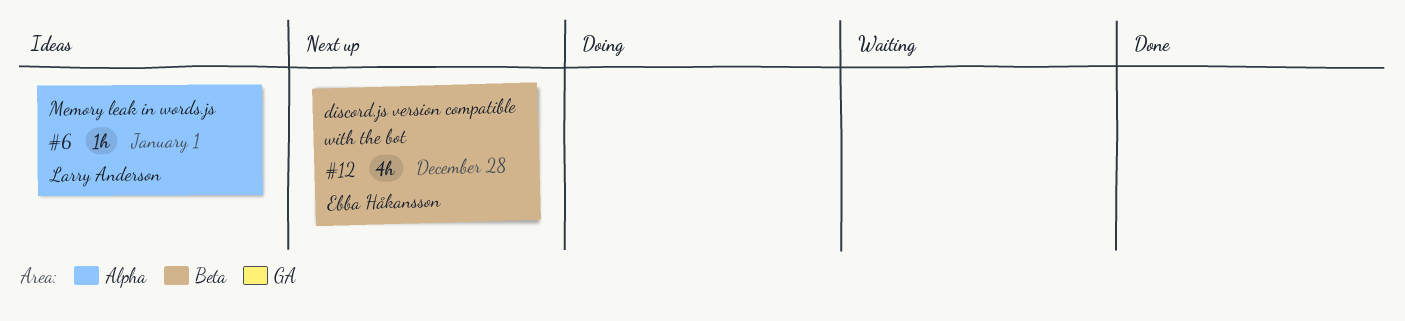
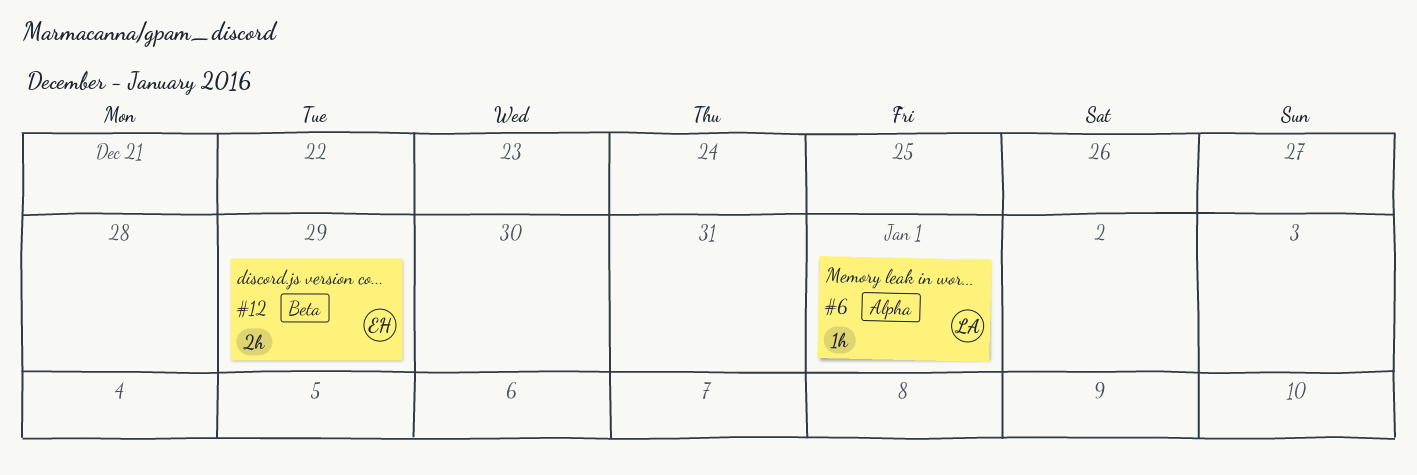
#12, estimate: 4h -> 2h
#12, due: Dec 28 -> Dec 29

